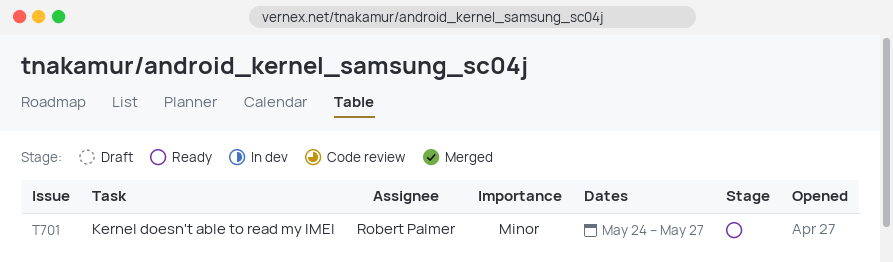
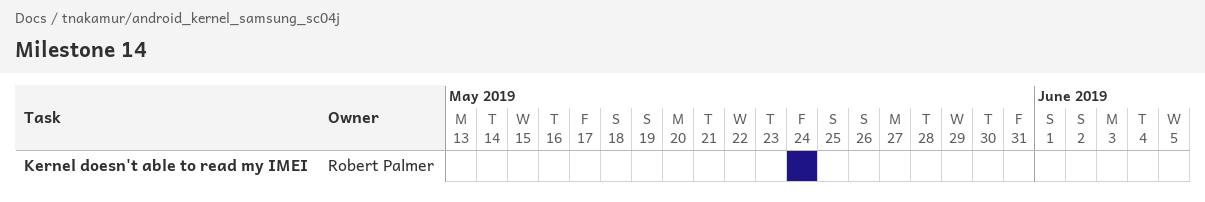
Kernel doesn't able to read my IMEI, due: May 27 -> May 24

